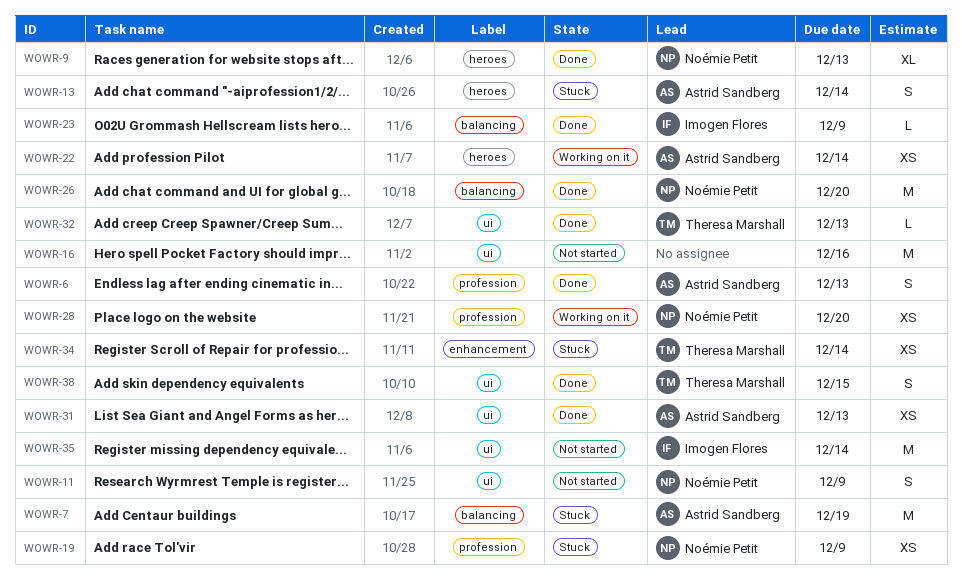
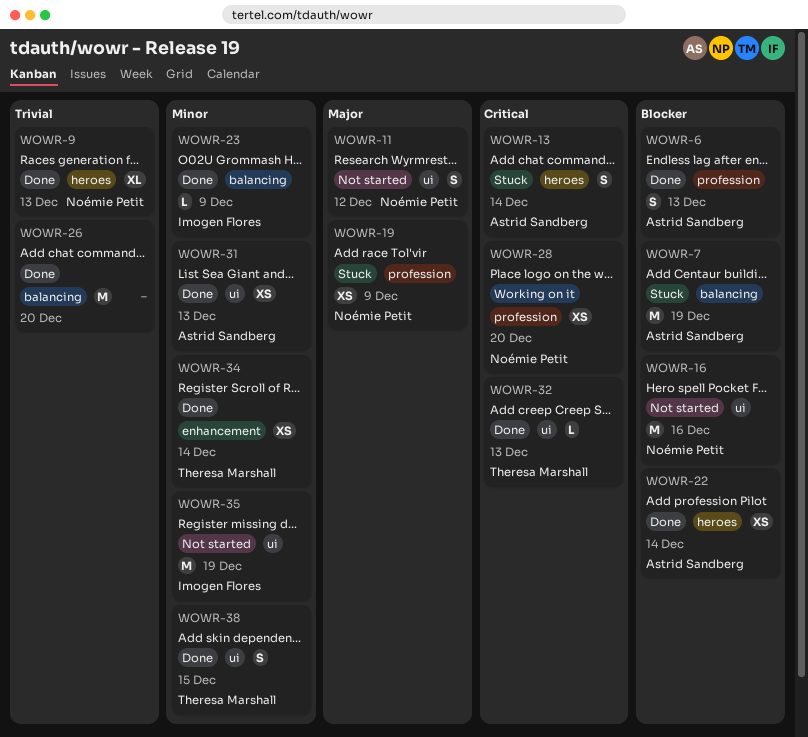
WOWR-11, due: Dec 9 -> Dec 12
WOWR-16, owner: none -> Noémie Petit
WOWR-22, status: Working on it -> Done
WOWR-26, owner: Noémie Petit -> none
WOWR-34, status: Stuck -> Done
WOWR-35, due: Dec 14 -> Dec 19

